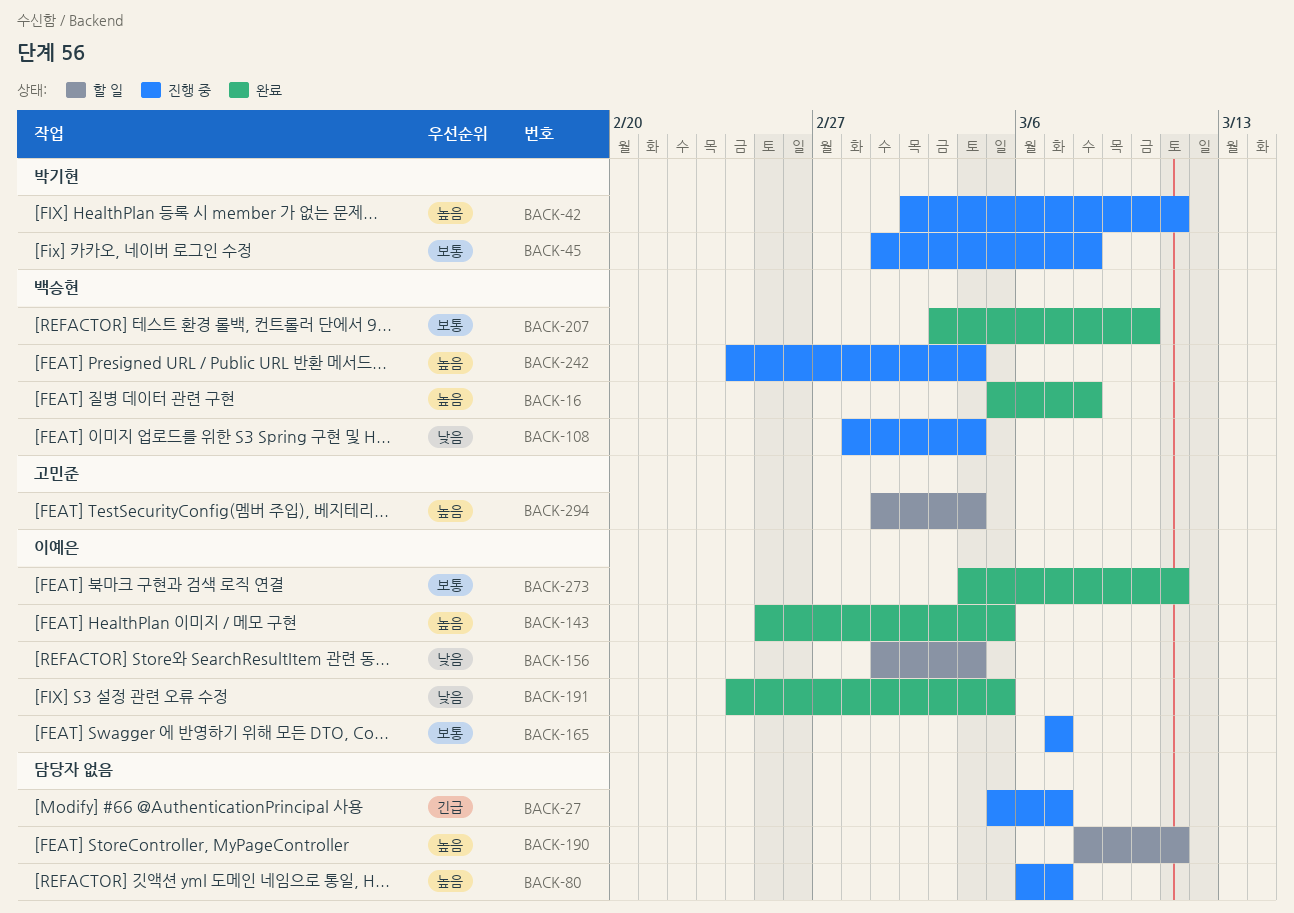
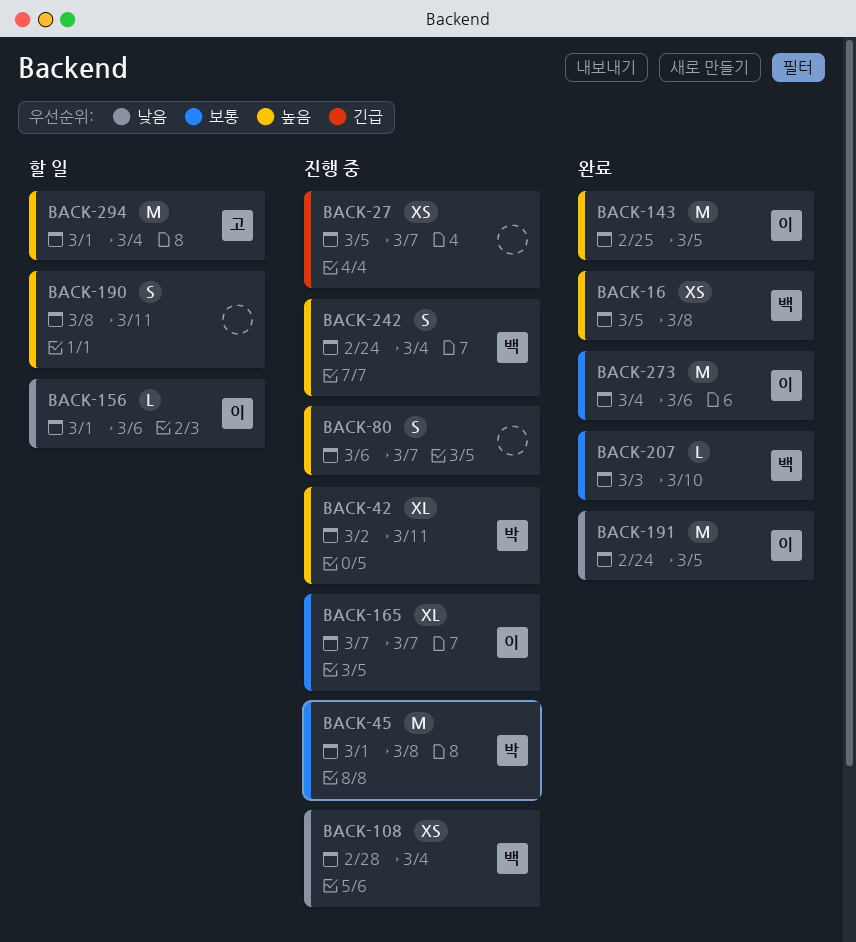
BACK-156, due: Mar 4 -> Mar 6
BACK-273, due: Mar 11 -> Mar 6

